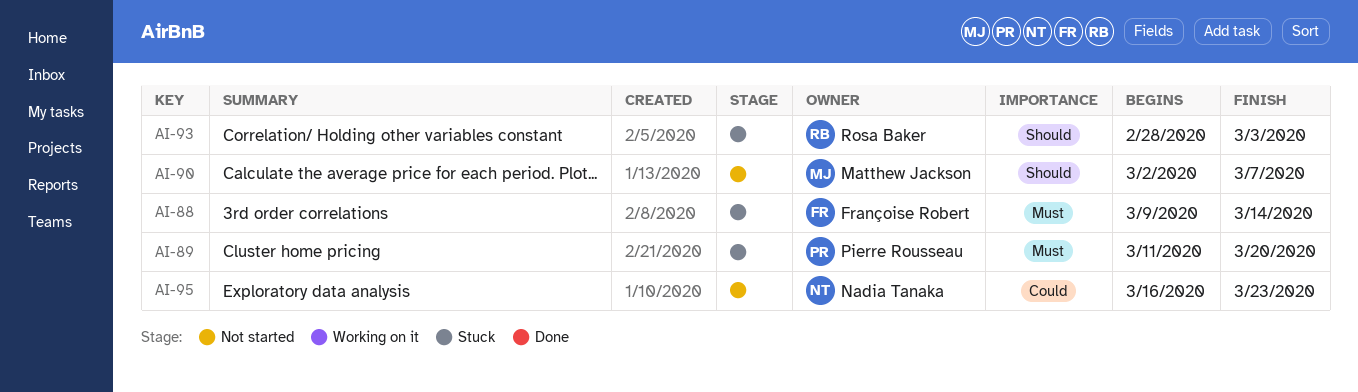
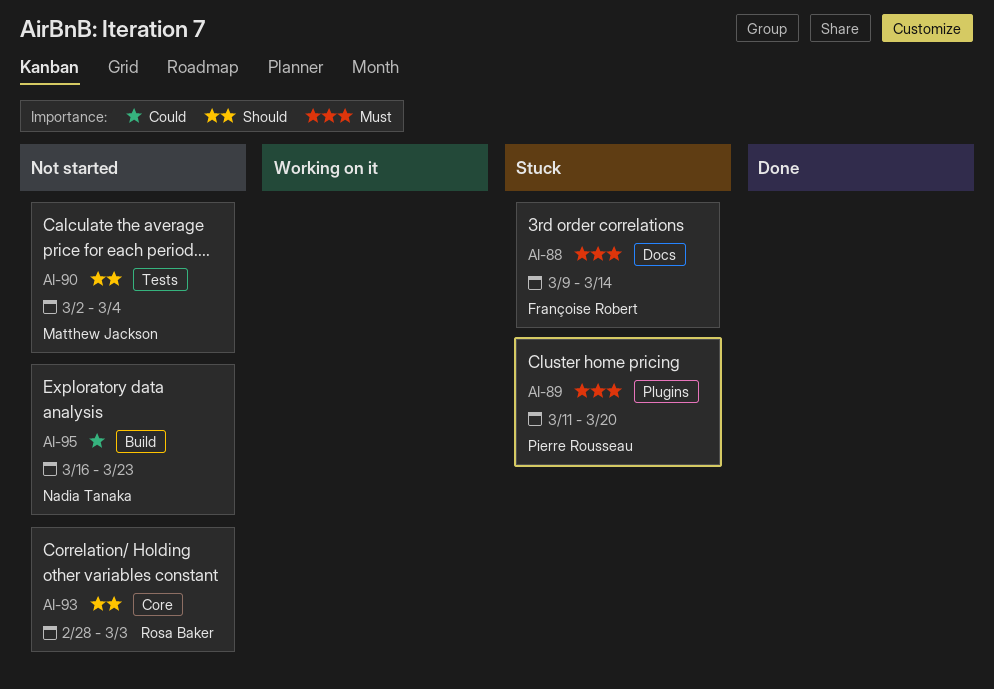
AI-90, due: Mar 7 -> Mar 4
AI-93, status: Stuck -> Not started

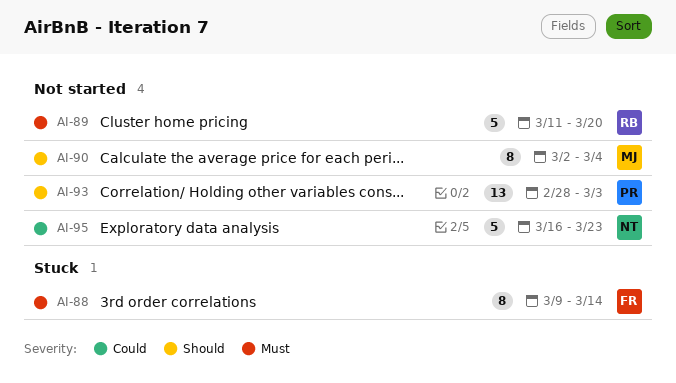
AI-89, status: Stuck -> Not started
AI-89, owner: Pierre Rousseau -> Rosa Baker
AI-93, owner: Rosa Baker -> Pierre Rousseau

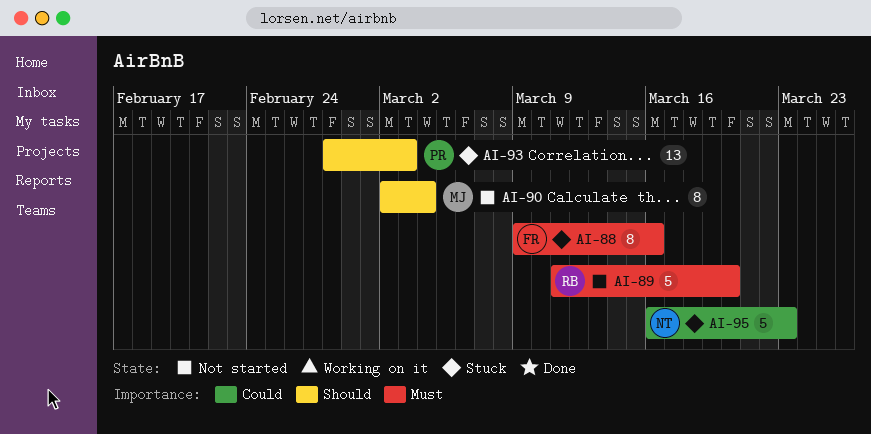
AI-88, due: Mar 14 -> Mar 16
AI-93, status: Not started -> Stuck
AI-95, status: Not started -> Stuck

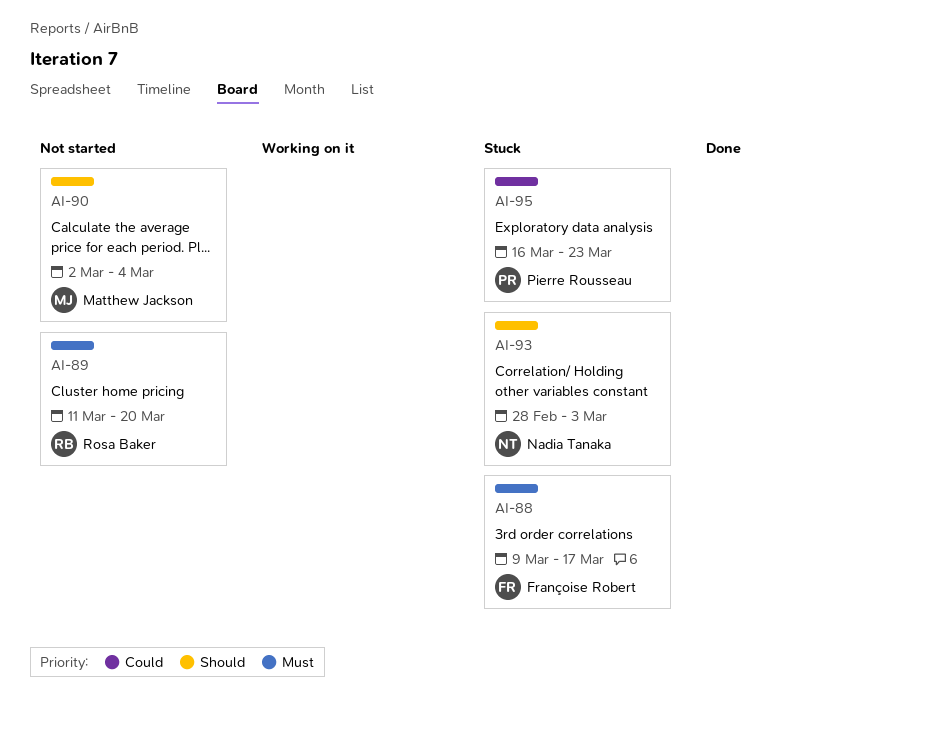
AI-88, due: Mar 16 -> Mar 17
AI-93, owner: Pierre Rousseau -> Nadia Tanaka
AI-95, owner: Nadia Tanaka -> Pierre Rousseau

